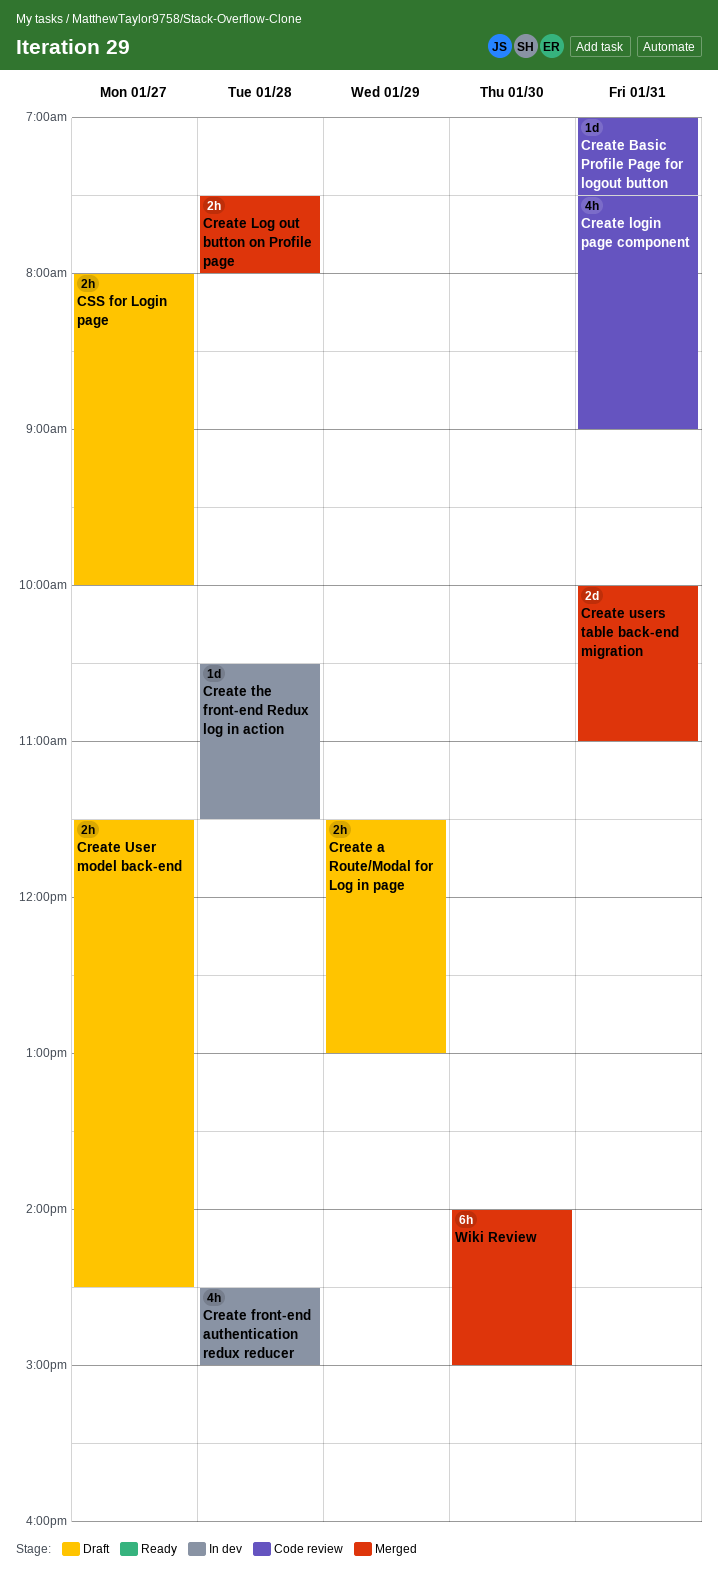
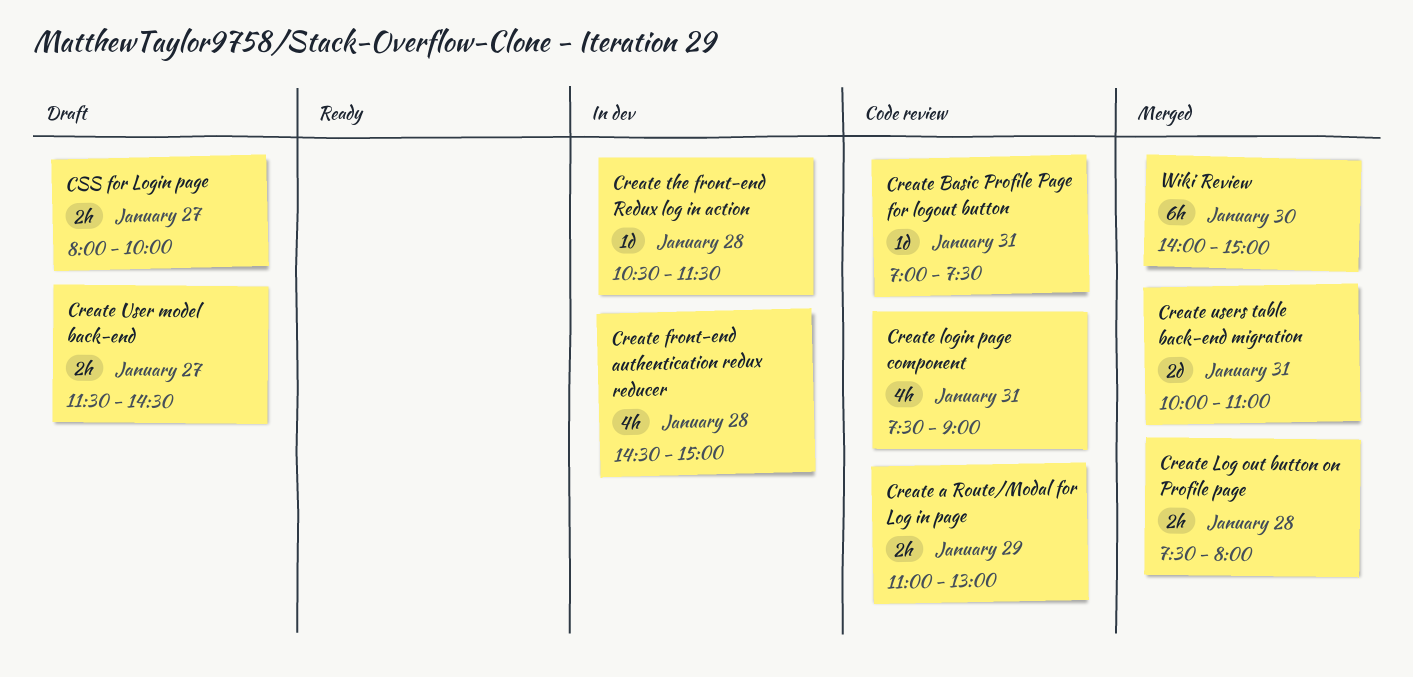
Create a Route/Modal for Log in page, status: Draft -> Code review
Create a Route/Modal for Log in page, begins: 11:30 -> 11:00

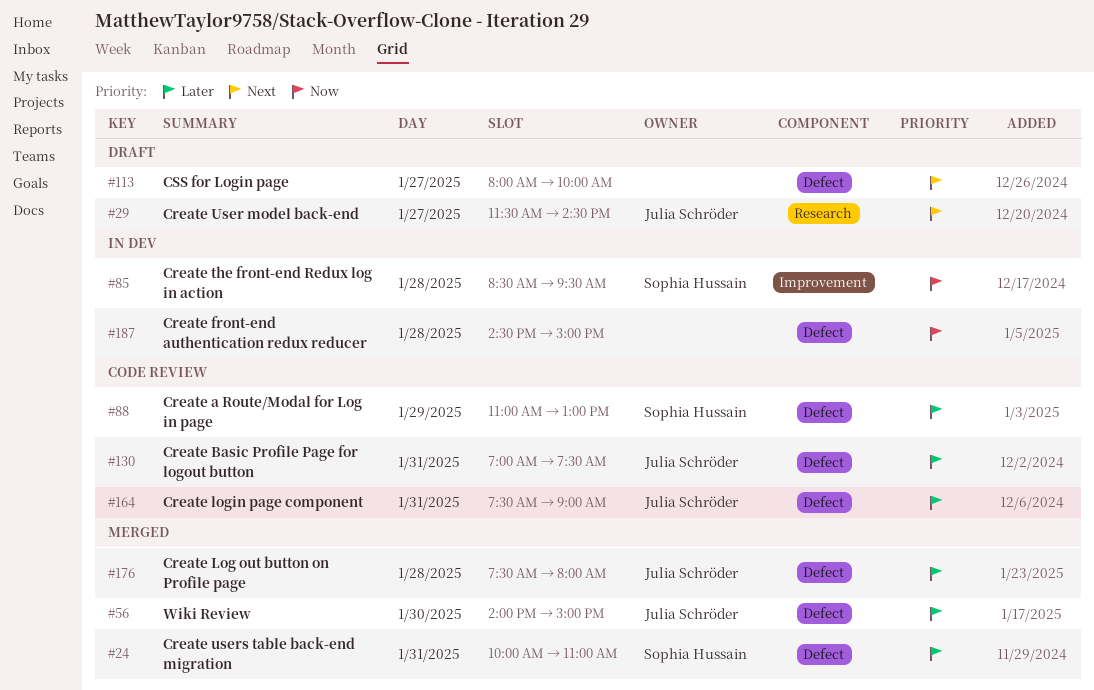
Create the front-end Redux log in action, begins: 10:30 -> 08:30
Create the front-end Redux log in action, ends: 11:30 -> 09:30

